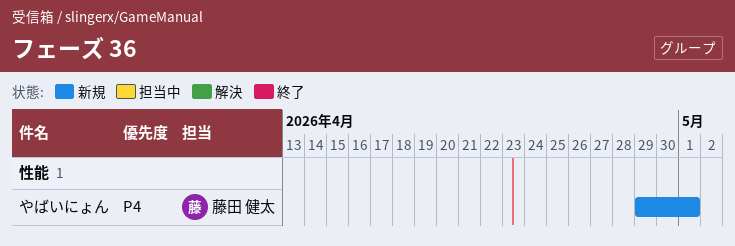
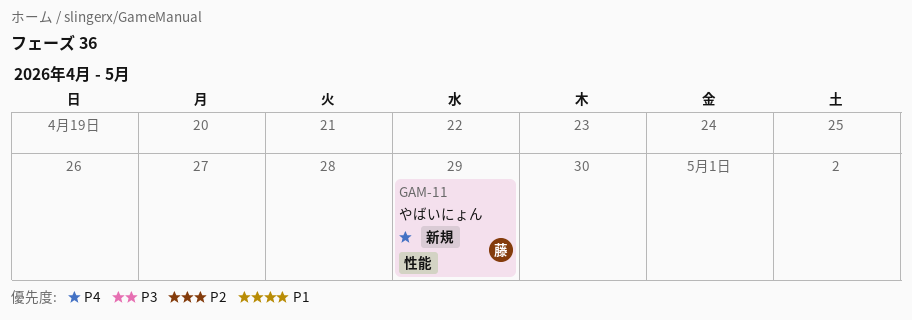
やばいにょん, due: May 1 -> Apr 29

